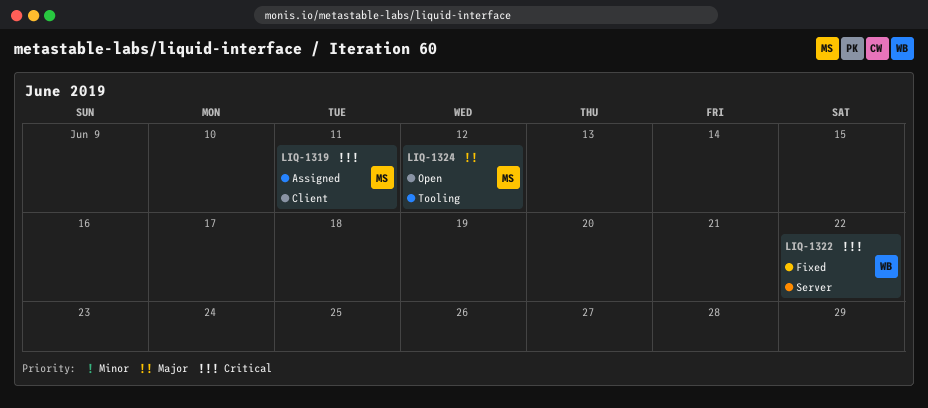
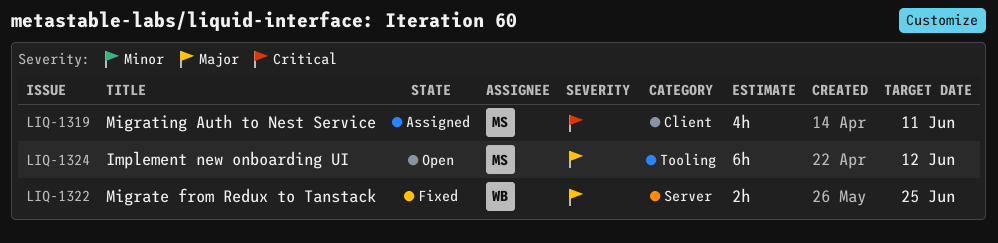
LIQ-1322, priority: Critical -> Major
LIQ-1322, due: Jun 22 -> Jun 25

